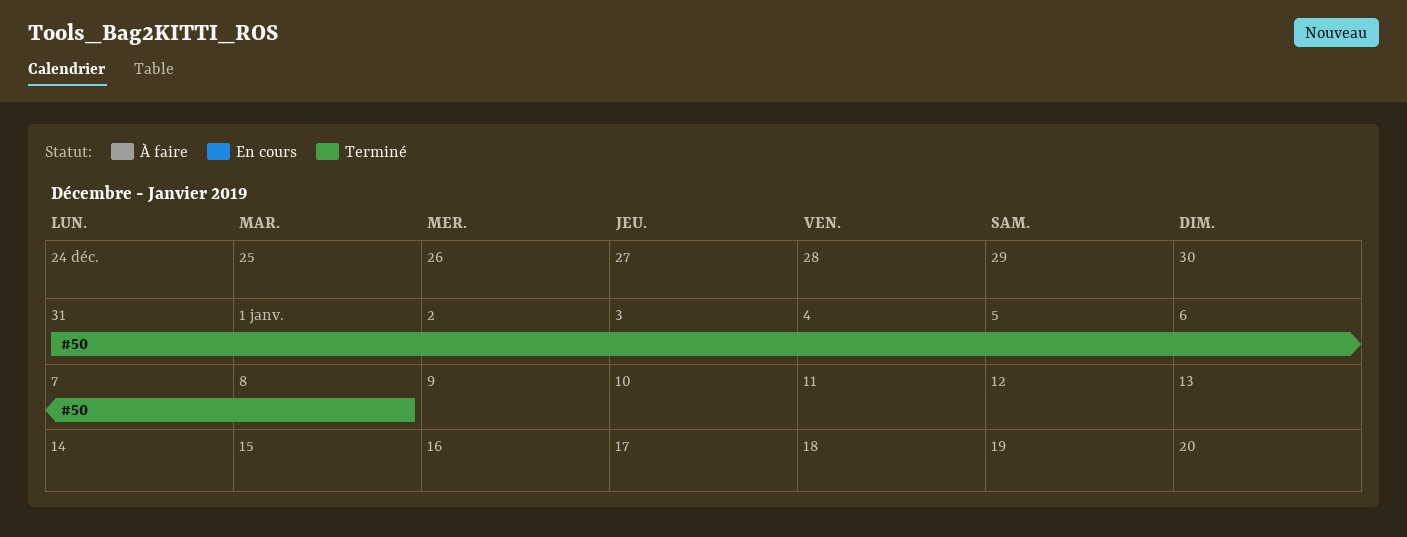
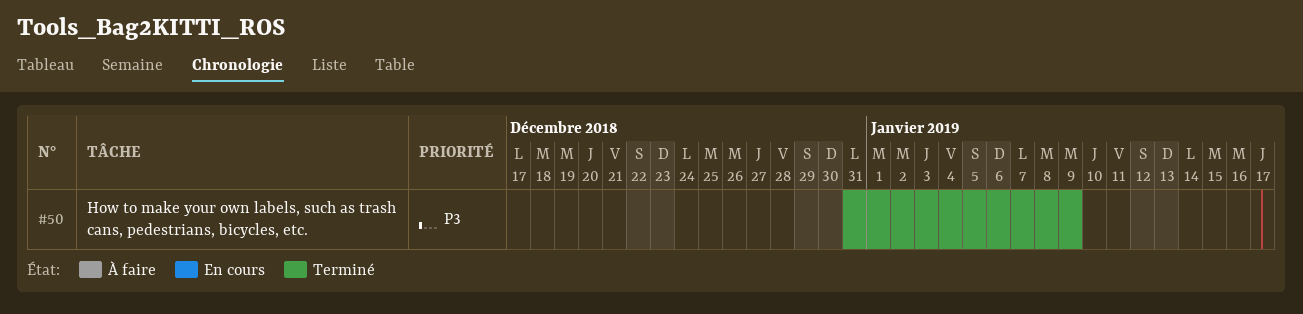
#50, due: Jan 8 -> Jan 9

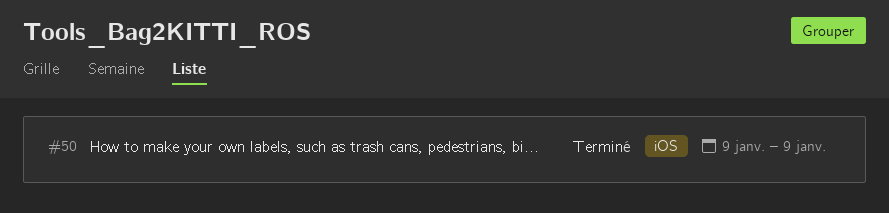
#50, start: Dec 31 -> Jan 9

